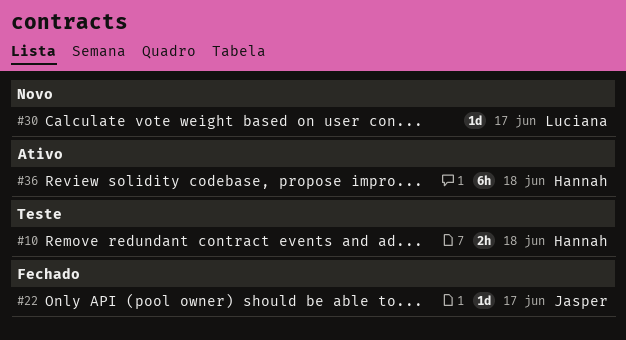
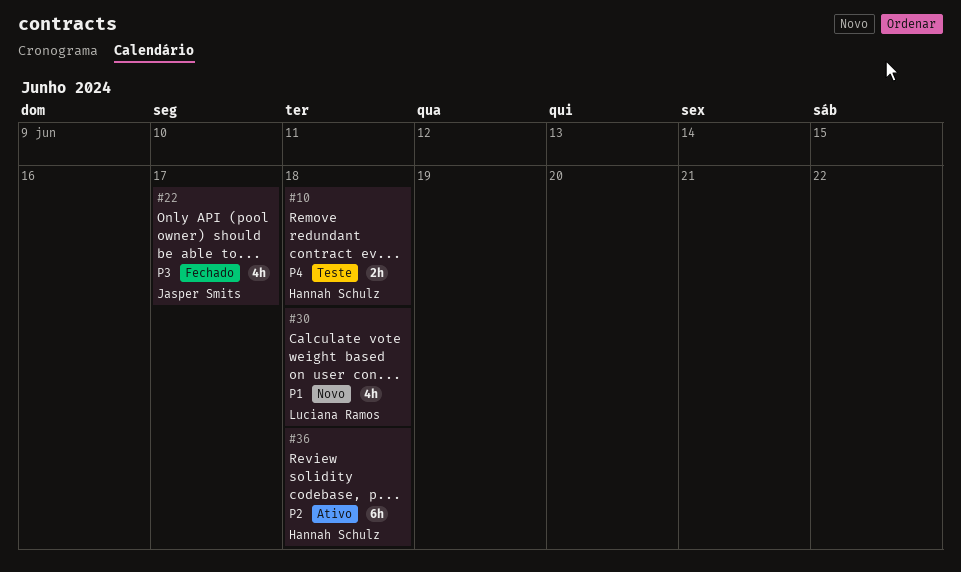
#22, estimate: 1d -> 4h
#30, estimate: 1d -> 4h
#30, due: Jun 17 -> Jun 18

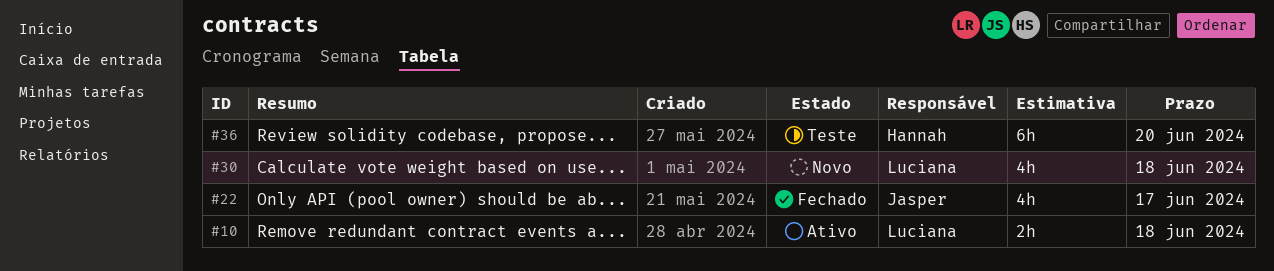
#10, status: Teste -> Ativo
#10, owner: Hannah Schulz -> Luciana Ramos
#36, status: Ativo -> Teste
#36, due: Jun 18 -> Jun 20

